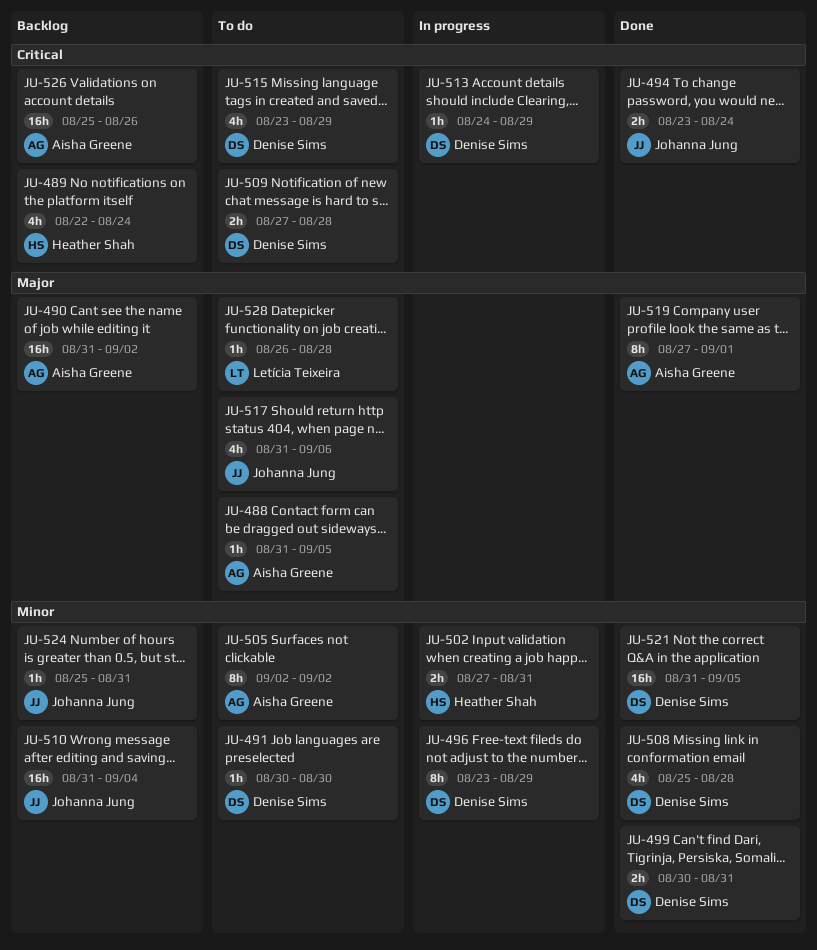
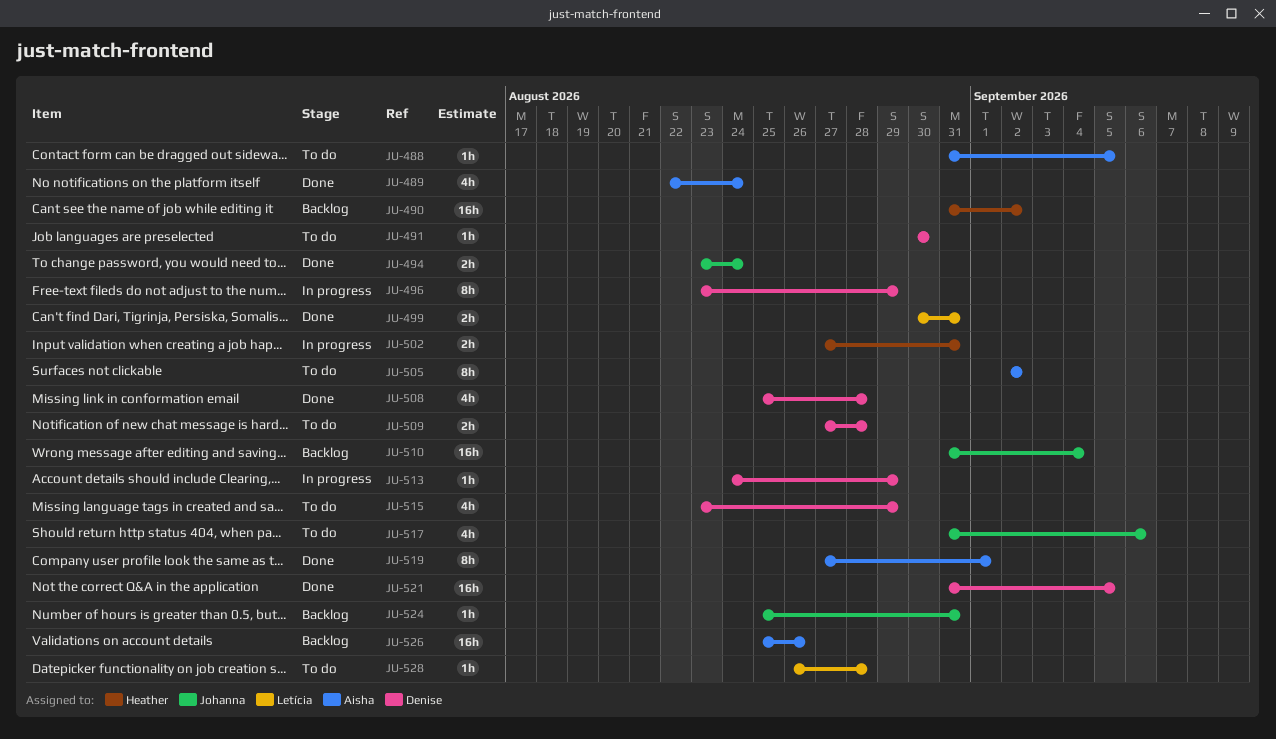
JU-489, status: Backlog -> Done
JU-489, owner: Heather Shah -> Aisha Greene
JU-490, owner: Aisha Greene -> Heather Shah
JU-499, owner: Denise Sims -> Letícia Teixeira

